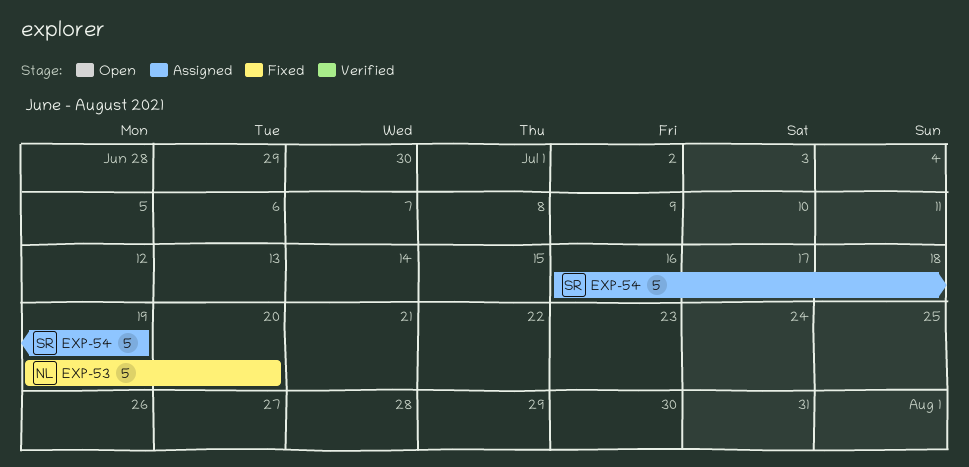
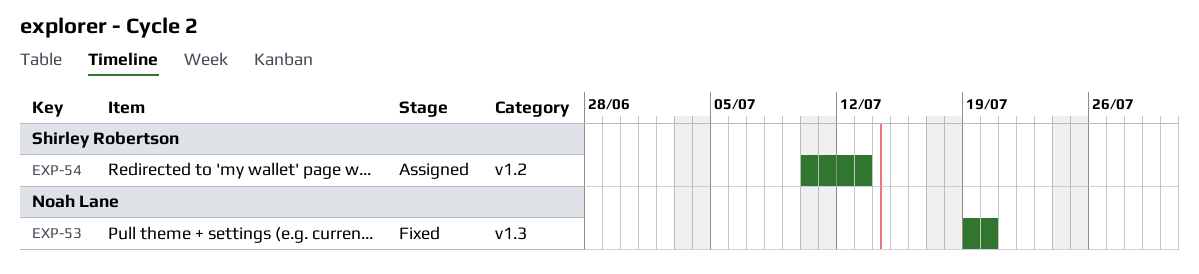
EXP-54, start: Jul 16 -> Jul 10
EXP-54, due: Jul 19 -> Jul 13

